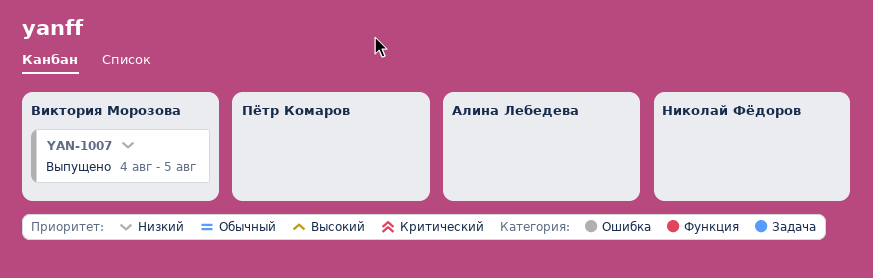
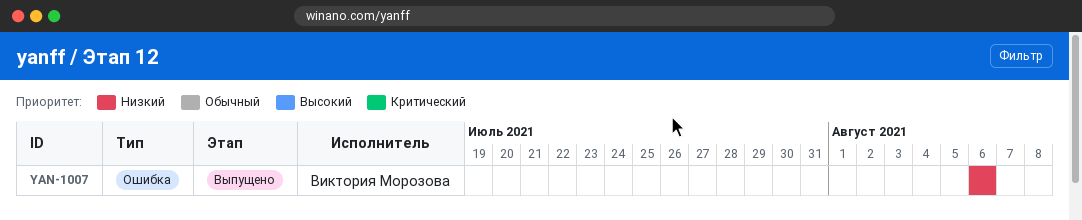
YAN-1007, start: Aug 4 -> Aug 6
YAN-1007, due: Aug 5 -> Aug 6

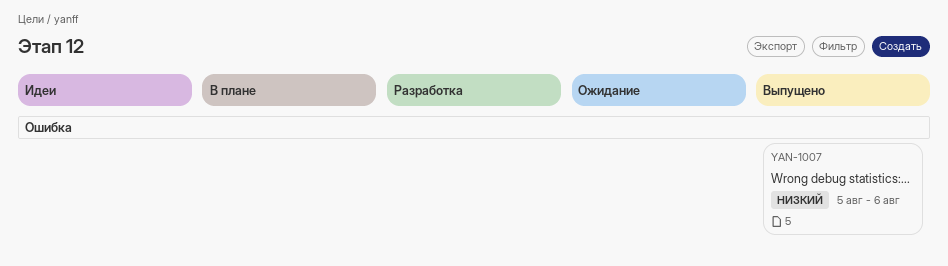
YAN-1007, start: Aug 6 -> Aug 5

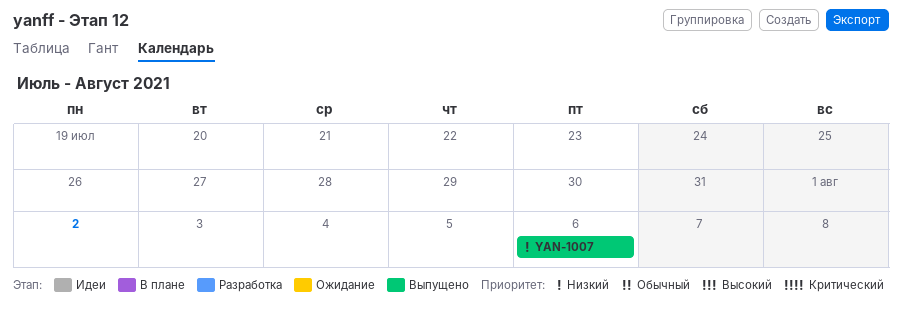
YAN-1007, start: Aug 5 -> Aug 6

